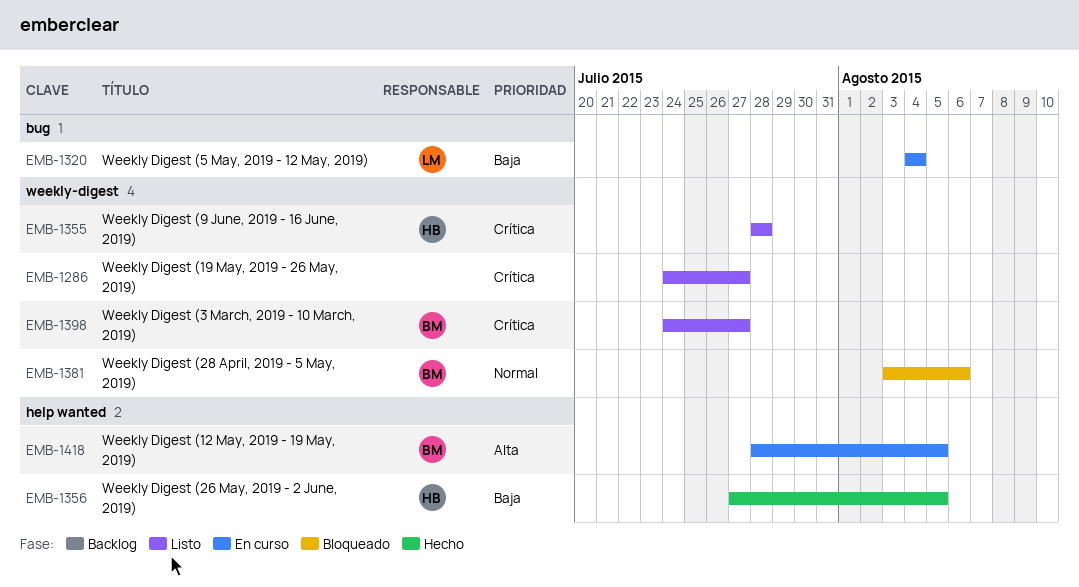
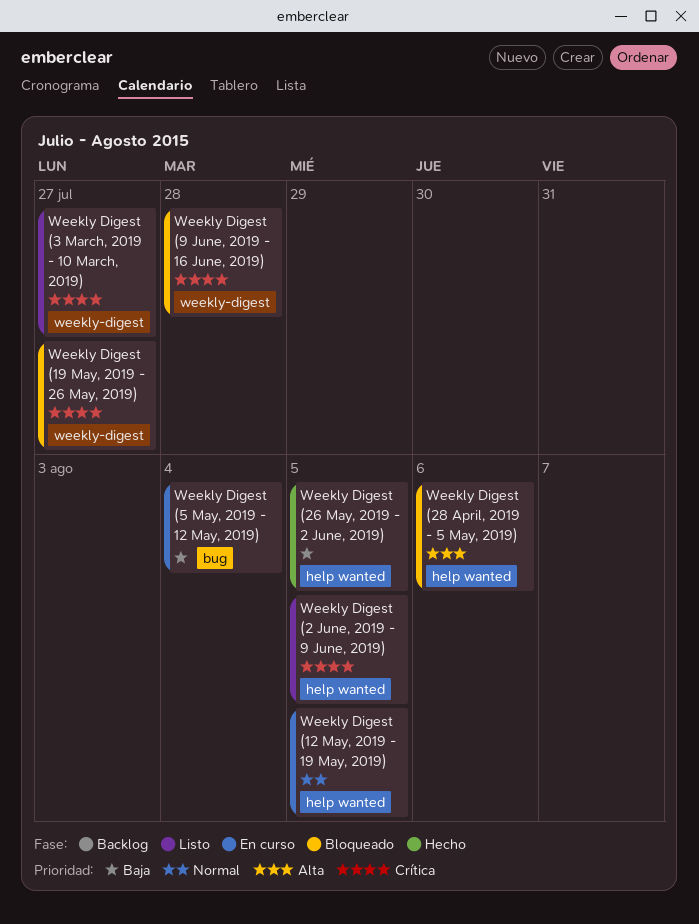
Weekly Digest (12 May, 2019 - 19 May, 2019), priority: Alta -> Normal
Weekly Digest (19 May, 2019 - 26 May, 2019), status: Listo -> Bloqueado
Weekly Digest (2 June, 2019 - 9 June, 2019): none -> present
Weekly Digest (28 April, 2019 - 5 May, 2019), priority: Normal -> Alta
Weekly Digest (28 April, 2019 - 5 May, 2019), label: weekly-digest -> help wanted
Weekly Digest (9 June, 2019 - 16 June, 2019), status: Listo -> Bloqueado

